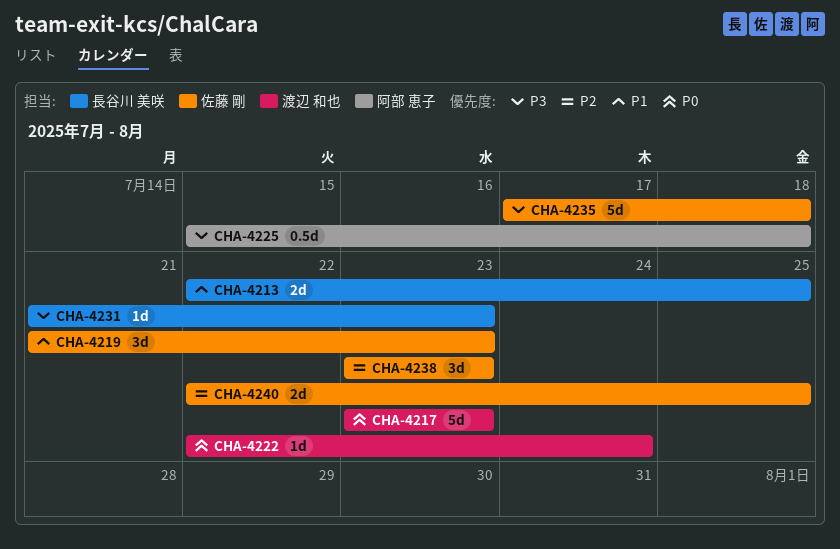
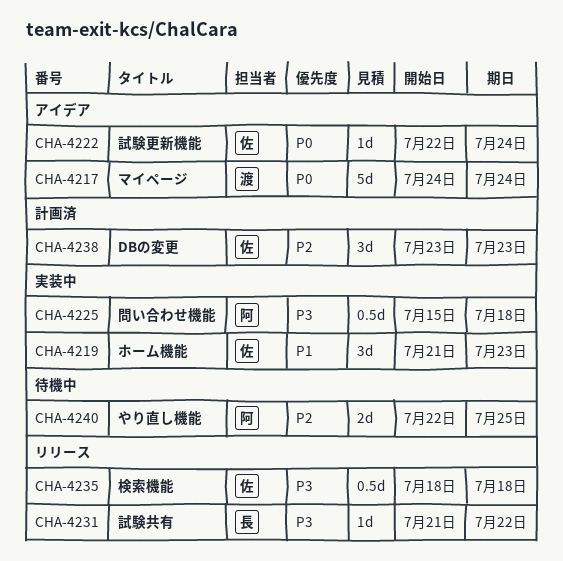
CHA-4213: present -> none
CHA-4217, start: Jul 23 -> Jul 24
CHA-4217, due: Jul 23 -> Jul 24
CHA-4222, owner: 渡辺 和也 -> 佐藤 剛
CHA-4231, due: Jul 23 -> Jul 22
CHA-4235, estimate: 5d -> 0.5d
CHA-4235, start: Jul 17 -> Jul 18
CHA-4240, owner: 佐藤 剛 -> 阿部 恵子

